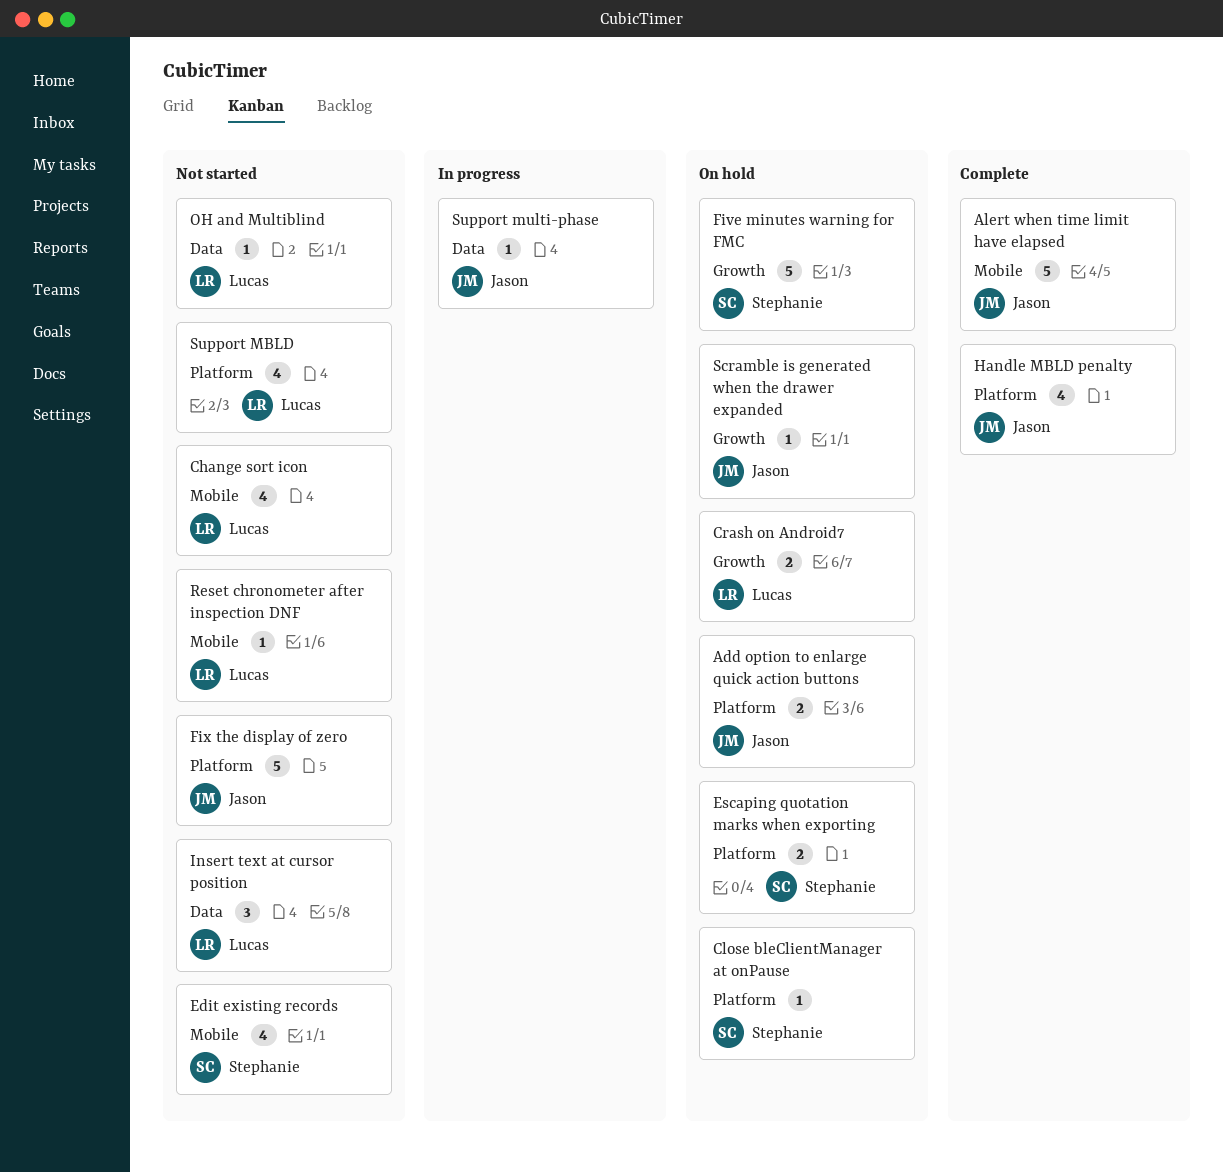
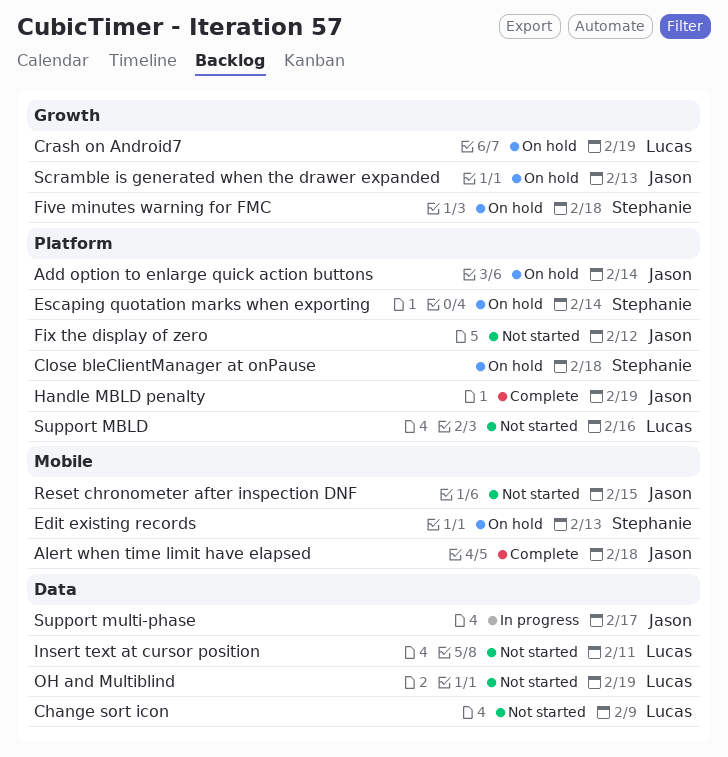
Change sort icon, label: Mobile -> Data
Edit existing records, status: Not started -> On hold
Reset chronometer after inspection DNF, owner: Lucas -> Jason

